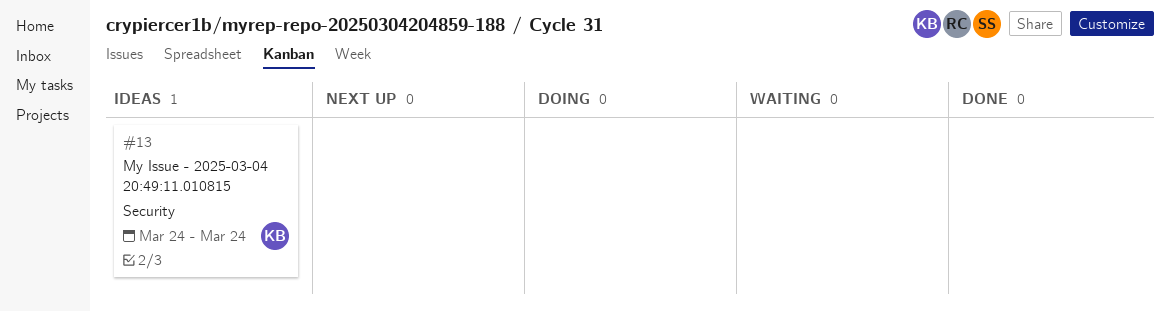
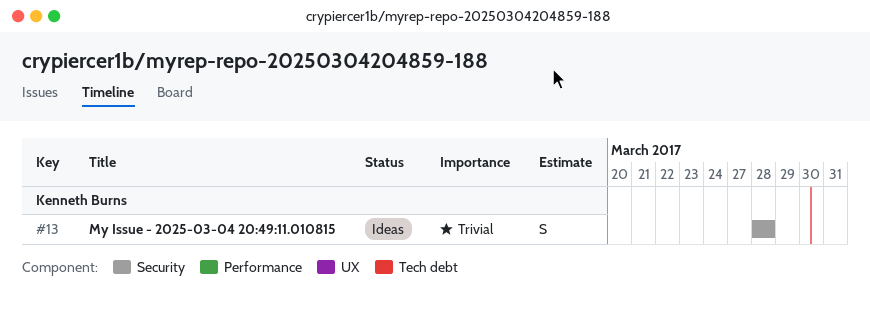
#13, start: Mar 24 -> Mar 28
#13, due: Mar 24 -> Mar 28

